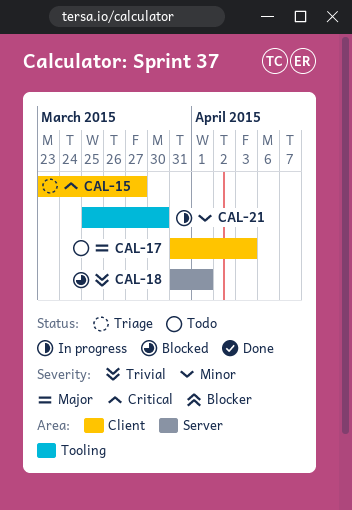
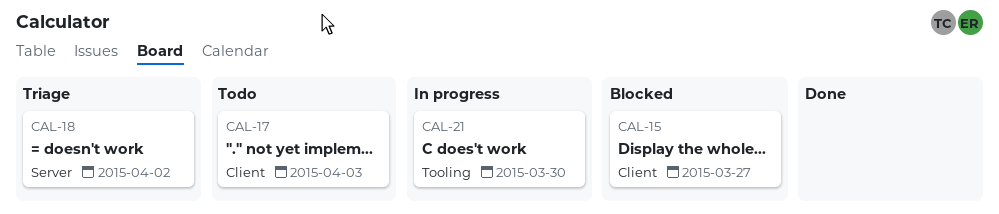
CAL-15, status: Triage -> Blocked
CAL-18, status: Blocked -> Triage
CAL-18, due: Apr 1 -> Apr 2

